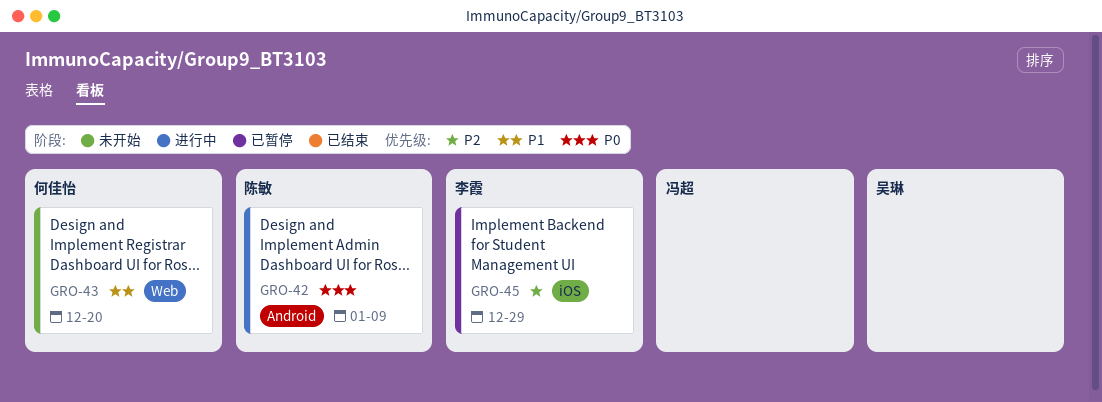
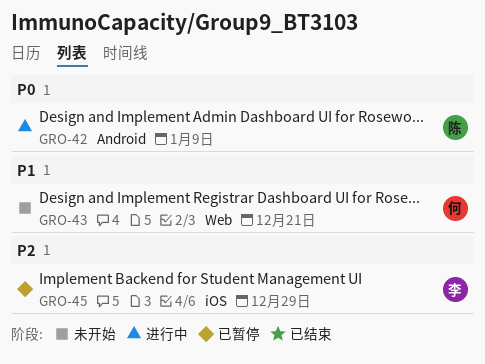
GRO-43, due: Dec 20 -> Dec 21

